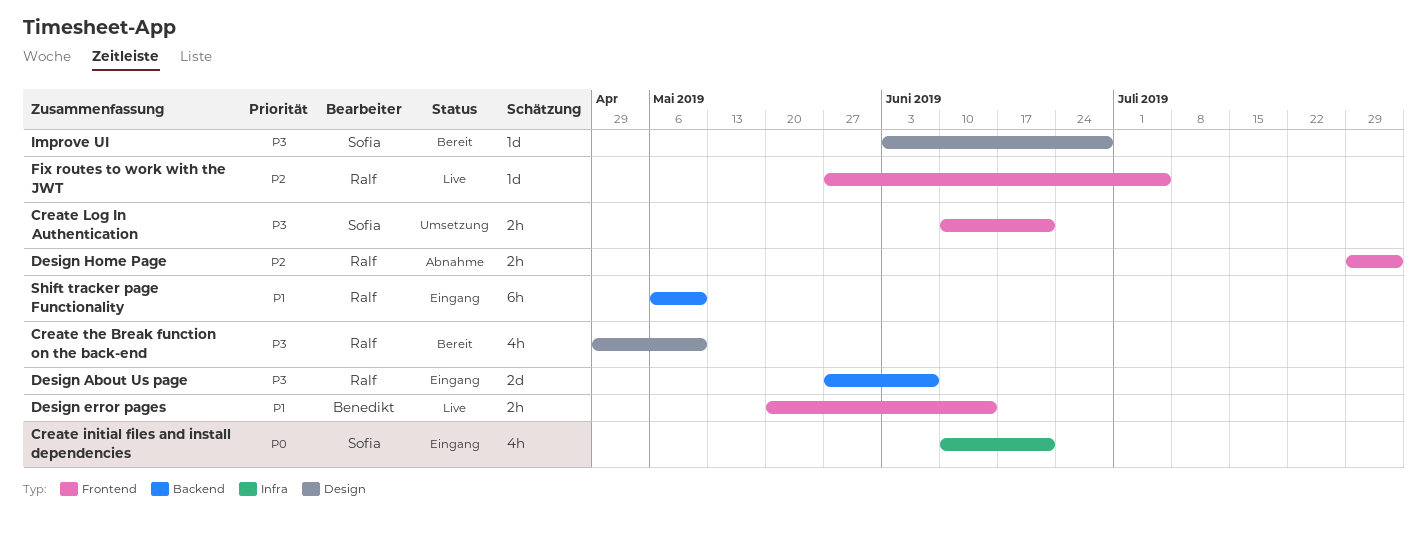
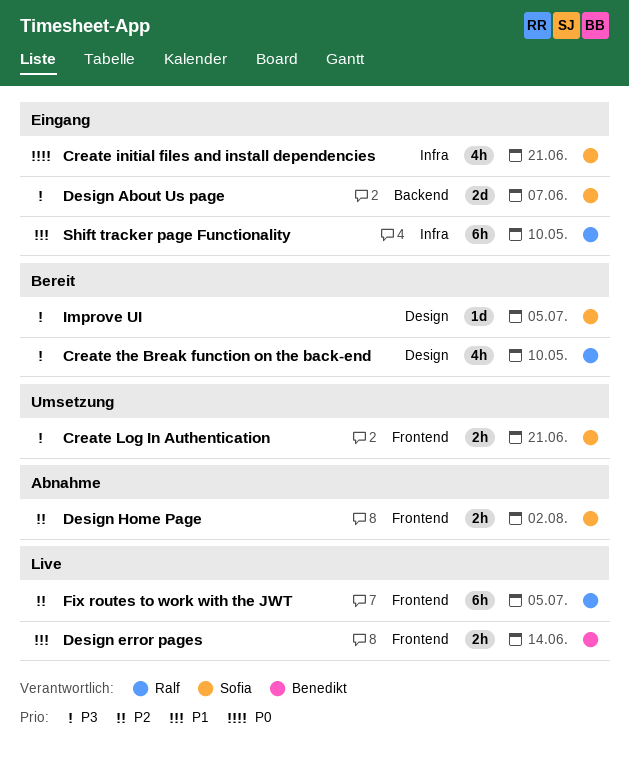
Design About Us page, owner: Ralf -> Sofia
Design Home Page, owner: Ralf -> Sofia
Fix routes to work with the JWT, estimate: 1d -> 6h
Improve UI, due: Jun 28 -> Jul 5
Shift tracker page Functionality, label: Backend -> Infra

